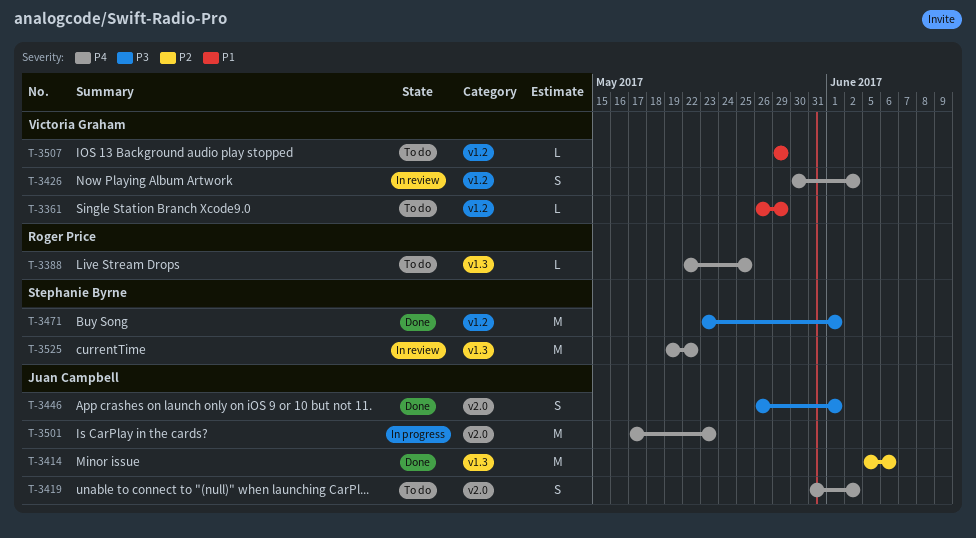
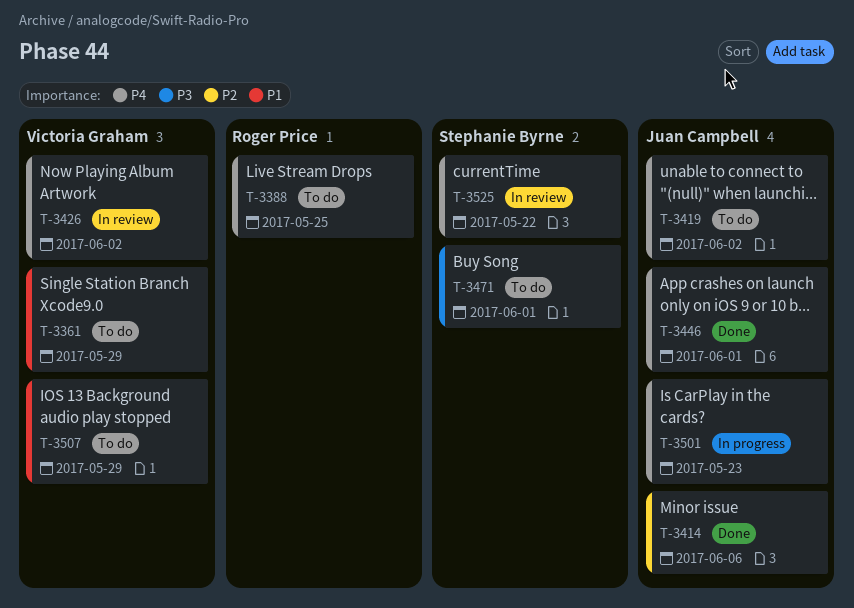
T-3446, priority: P3 -> P4
T-3471, status: Done -> To do

